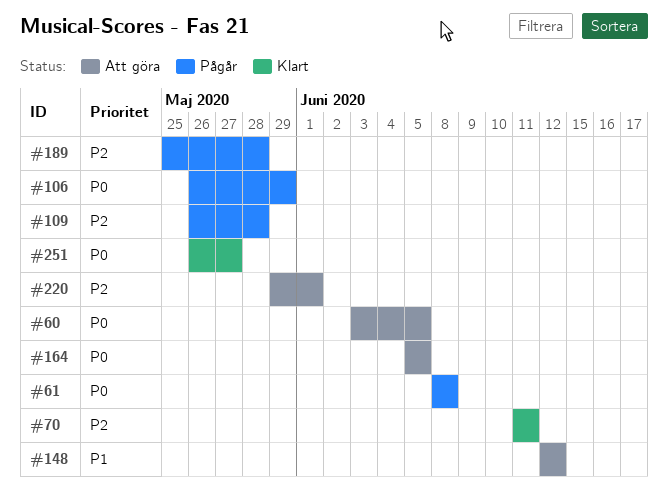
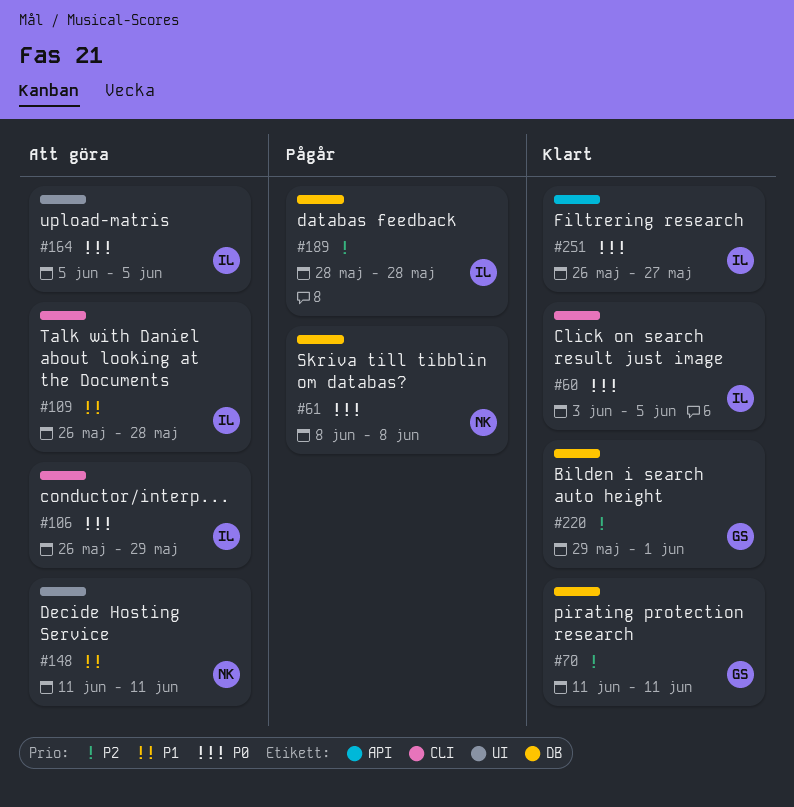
#60, status: Att göra -> Klart
#106, status: Pågår -> Att göra
#109, status: Pågår -> Att göra
#109, priority: P2 -> P1
#148, start: Jun 12 -> Jun 11
#148, due: Jun 12 -> Jun 11
#189, start: May 25 -> May 28
#220, status: Att göra -> Klart

